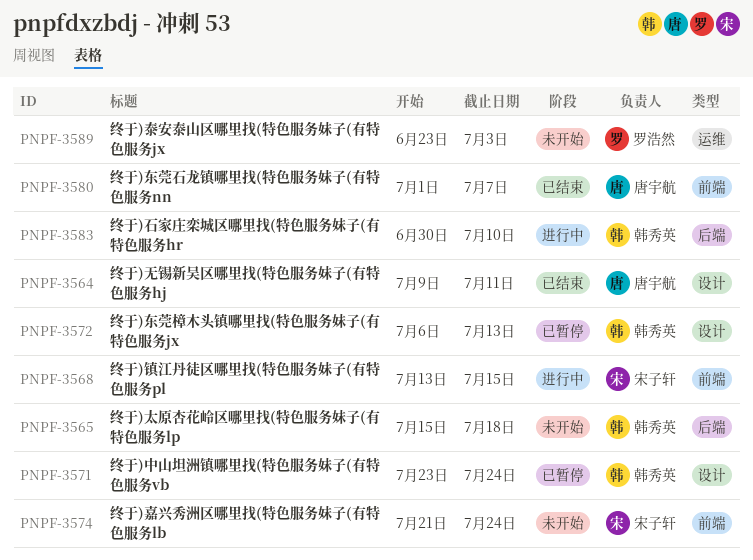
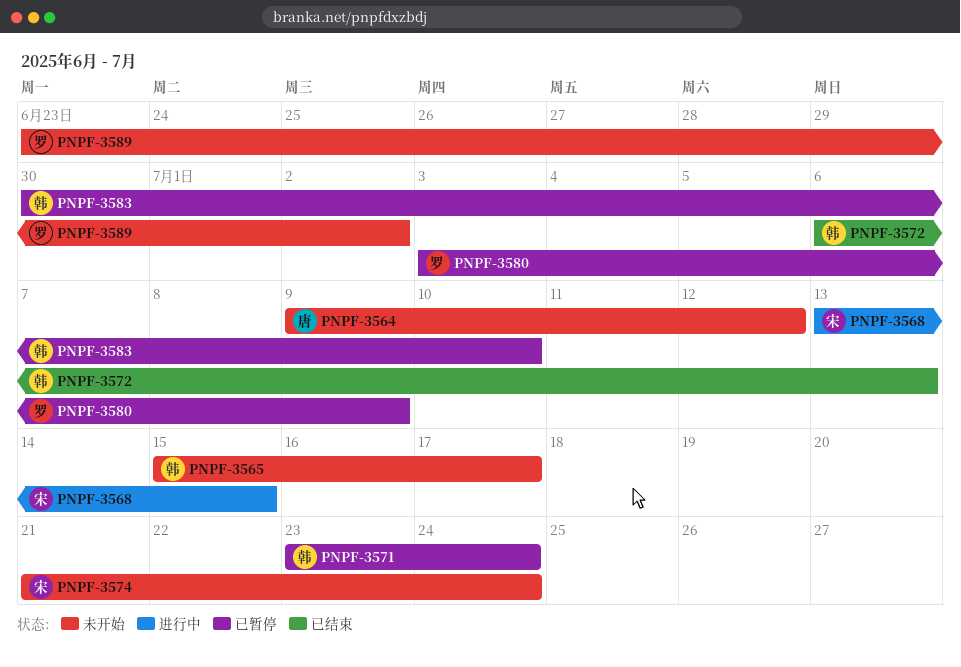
PNPF-3564, status: 已结束 -> 未开始
PNPF-3564, due: Jul 11 -> Jul 12
PNPF-3565, due: Jul 18 -> Jul 17
PNPF-3572, status: 已暂停 -> 已结束
PNPF-3580, status: 已结束 -> 已暂停
PNPF-3580, owner: 唐宇航 -> 罗浩然
PNPF-3580, start: Jul 1 -> Jul 3
PNPF-3580, due: Jul 7 -> Jul 9
PNPF-3583, status: 进行中 -> 已暂停
PNPF-3589, due: Jul 3 -> Jul 2

